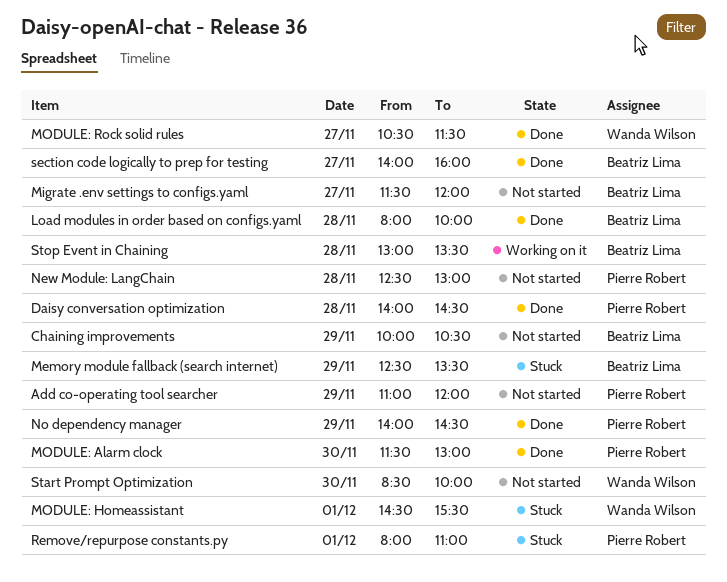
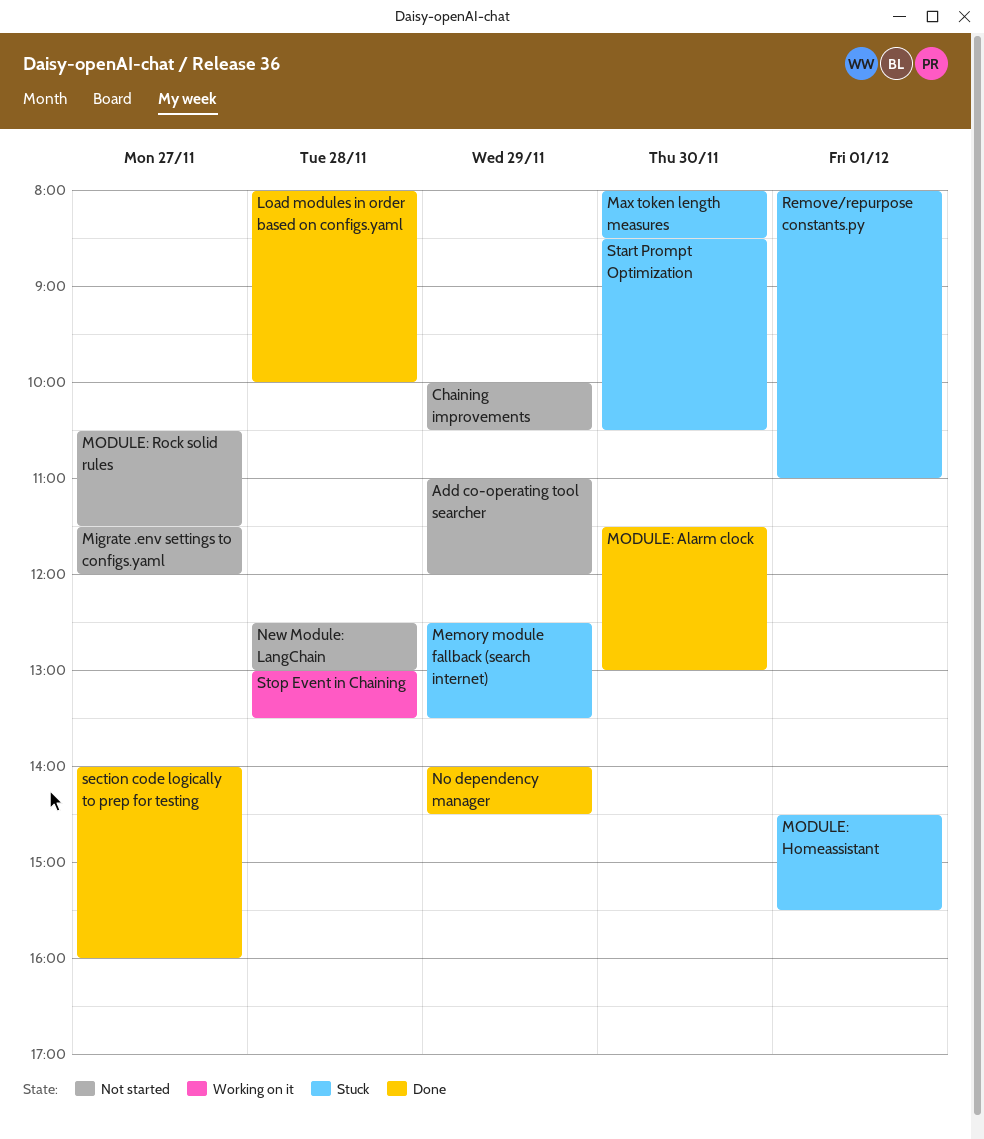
Daisy conversation optimization: present -> none
Max token length measures: none -> present
MODULE: Rock solid rules, status: Done -> Not started
Start Prompt Optimization, status: Not started -> Stuck
Start Prompt Optimization, ends: 10:00 -> 10:30

